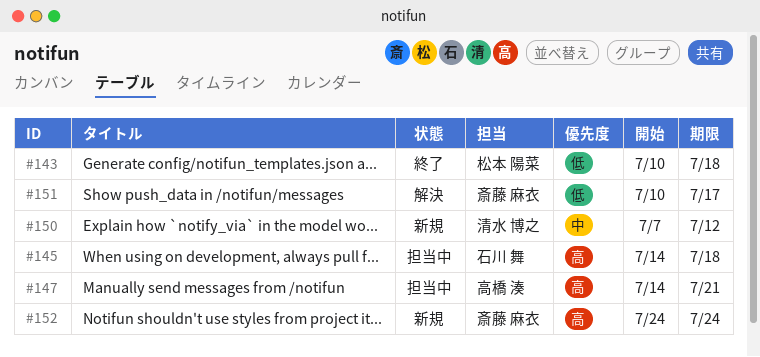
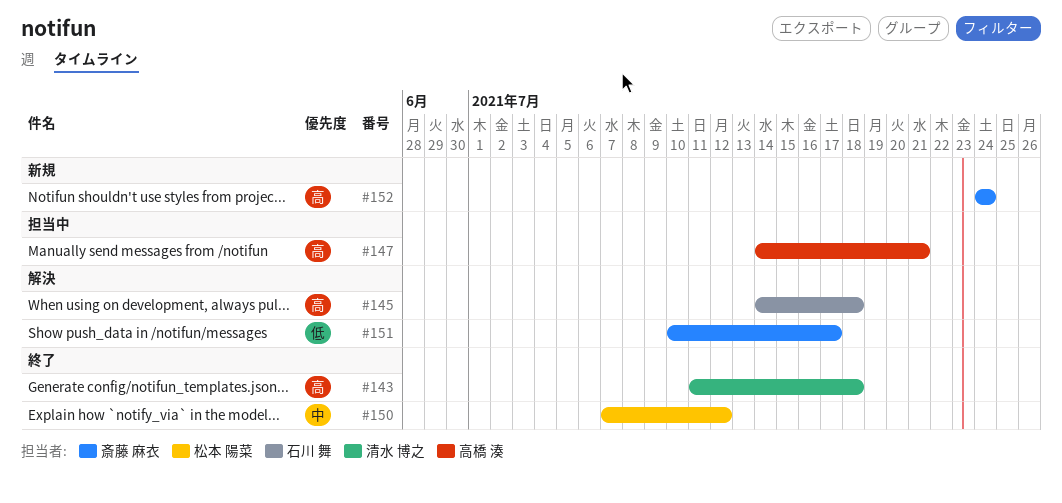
#143, owner: 松本 陽菜 -> 清水 博之
#143, priority: 低 -> 高
#143, start: Jul 10 -> Jul 11
#145, status: 担当中 -> 解決
#150, status: 新規 -> 終了
#150, owner: 清水 博之 -> 松本 陽菜

